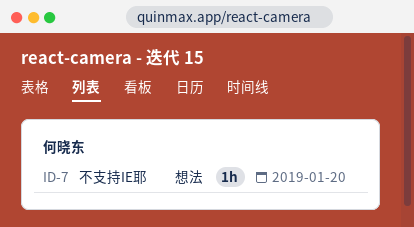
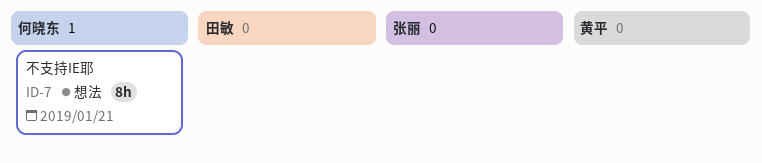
ID-7, estimate: 1h -> 8h
ID-7, due: Jan 20 -> Jan 21

